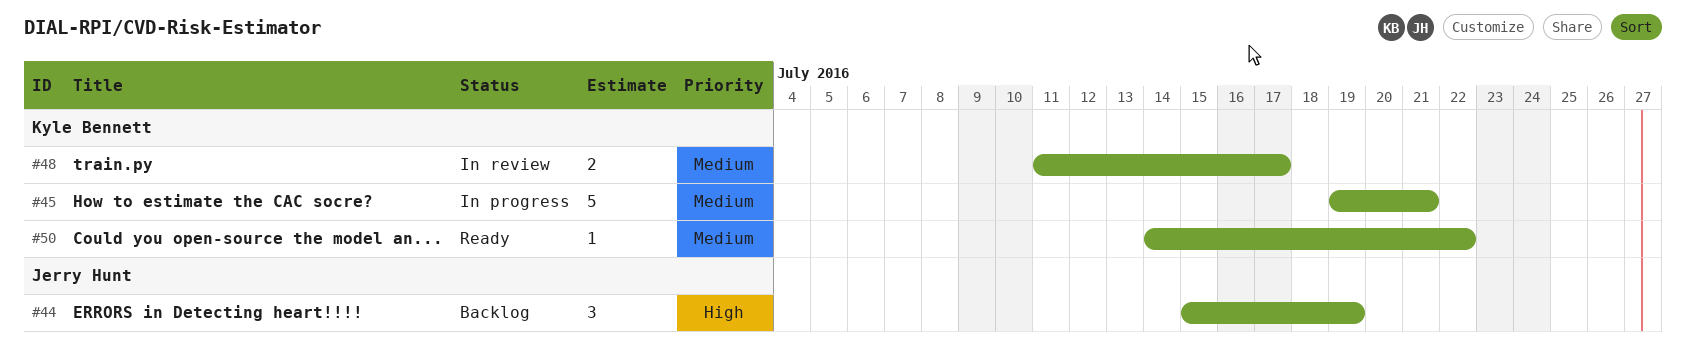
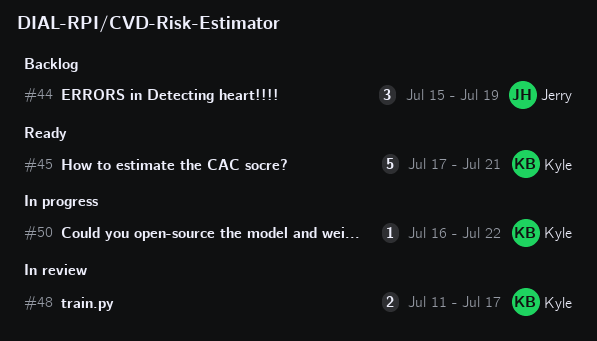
#45, status: In progress -> Ready
#45, start: Jul 19 -> Jul 17
#50, status: Ready -> In progress
#50, start: Jul 14 -> Jul 16

